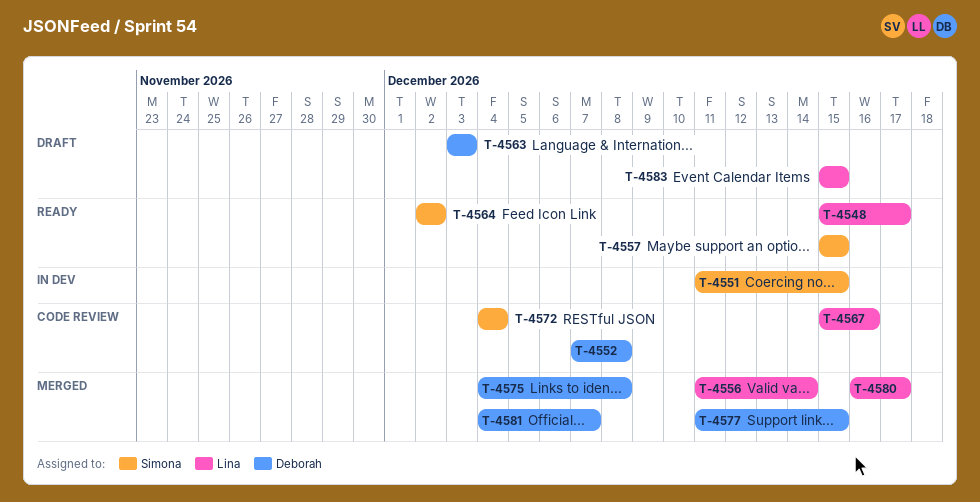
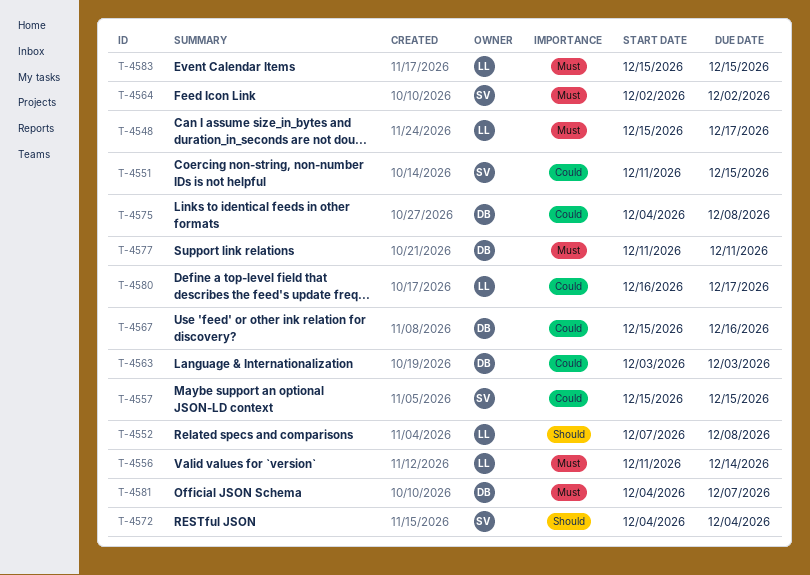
T-4552, owner: Deborah -> Lina
T-4567, owner: Lina -> Deborah
T-4577, due: Dec 15 -> Dec 11

